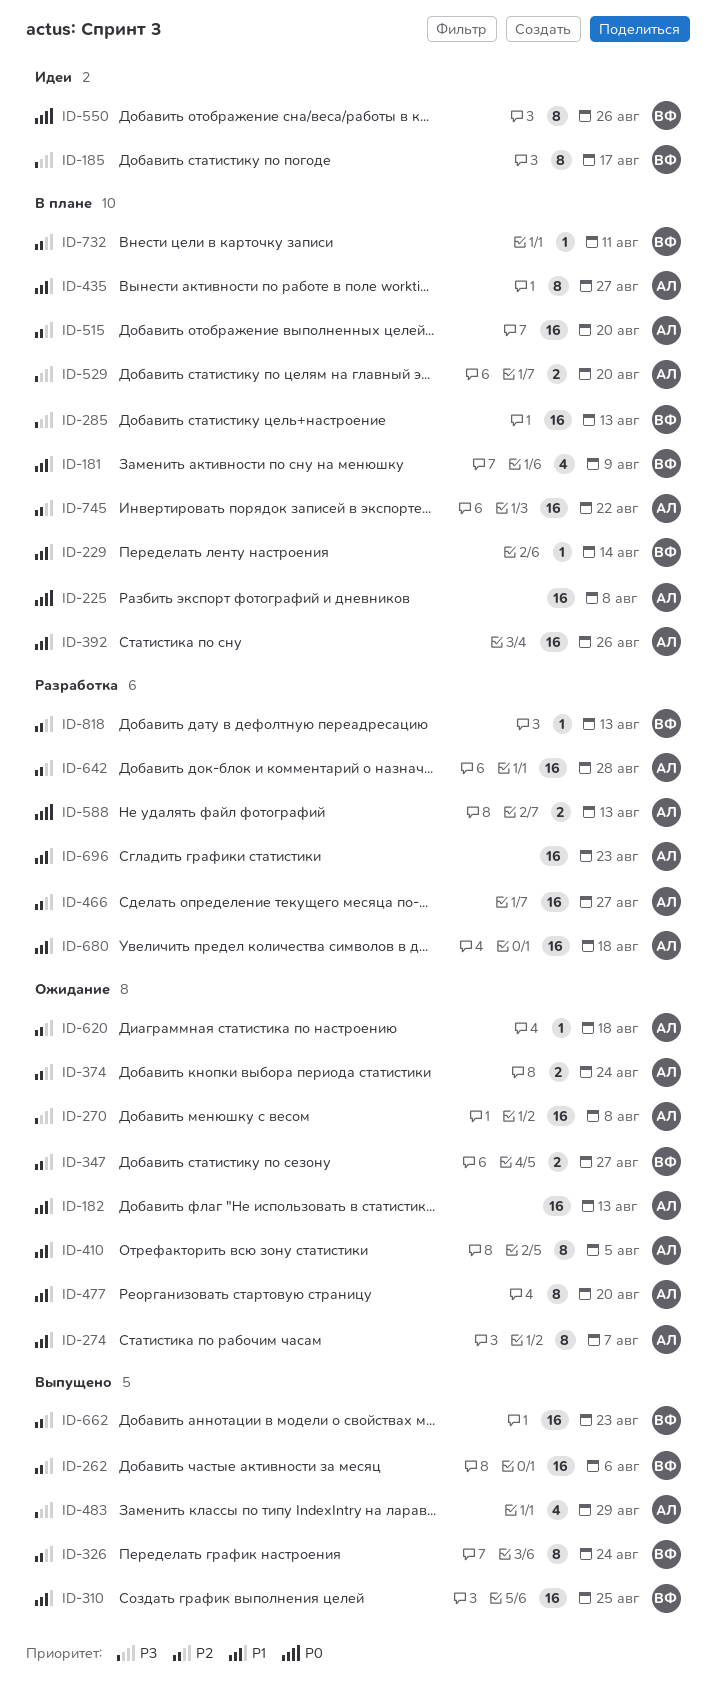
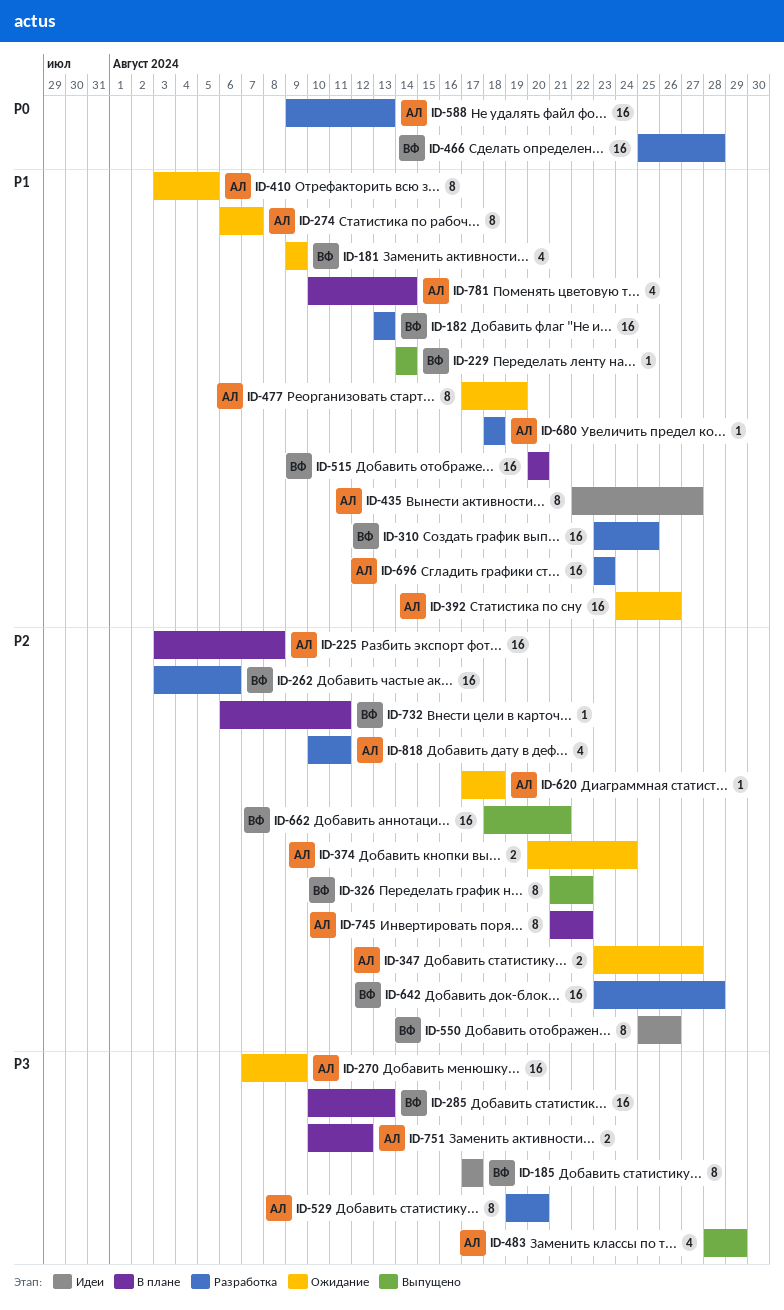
ID-181, status: В плане -> Ожидание
ID-182, status: Ожидание -> Разработка
ID-182, owner: АЛ -> ВФ
ID-225, priority: P0 -> P2
ID-229, status: В плане -> Выпущено
ID-262, status: Выпущено -> Разработка
ID-270, due: Aug 8 -> Aug 9
ID-310, status: Выпущено -> Разработка
ID-326, due: Aug 24 -> Aug 22
ID-347, owner: ВФ -> АЛ
ID-392, status: В плане -> Ожидание
ID-435, status: В плане -> Идеи
ID-466, owner: АЛ -> ВФ
ID-466, priority: P2 -> P0
ID-466, due: Aug 27 -> Aug 28
ID-477, due: Aug 20 -> Aug 19
ID-515, owner: АЛ -> ВФ
ID-515, priority: P2 -> P1
ID-529, status: В плане -> Разработка
ID-529, estimate: 2 -> 8
ID-550, priority: P0 -> P2
ID-588, estimate: 2 -> 16
ID-642, owner: АЛ -> ВФ
ID-662, due: Aug 23 -> Aug 21
ID-680, estimate: 16 -> 1
ID-745, estimate: 16 -> 8
ID-751: none -> present
ID-781: none -> present
ID-818, owner: ВФ -> АЛ
ID-818, estimate: 1 -> 4
ID-818, due: Aug 13 -> Aug 11

